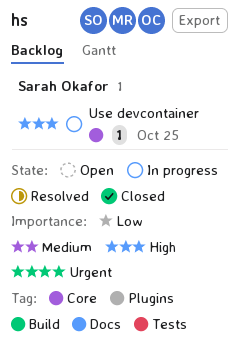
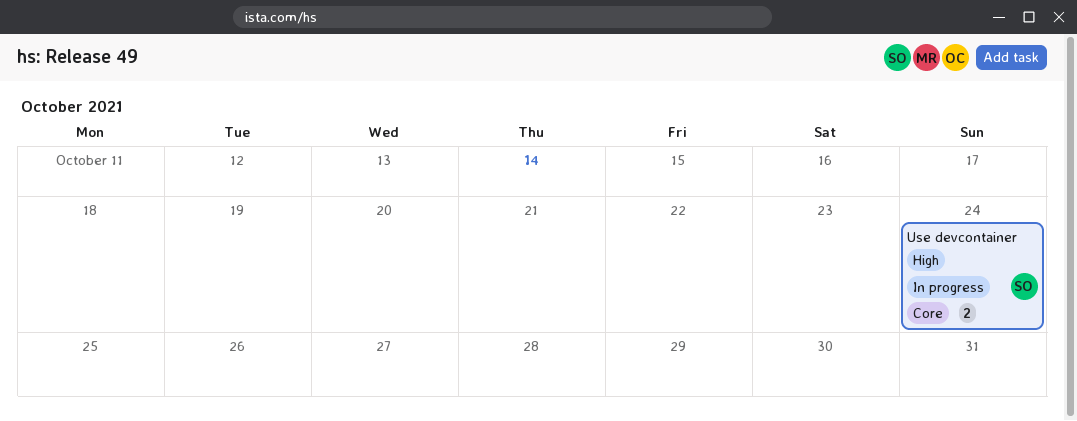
Use devcontainer, estimate: 1 -> 2
Use devcontainer, due: Oct 25 -> Oct 24

